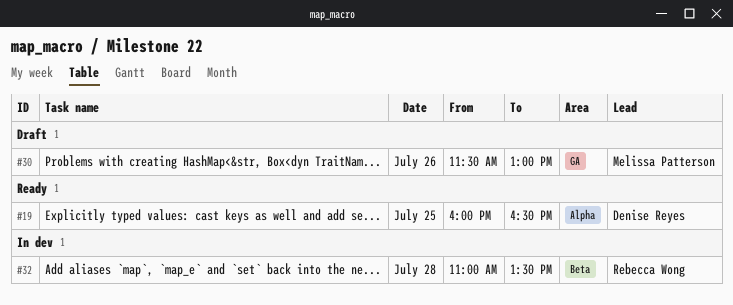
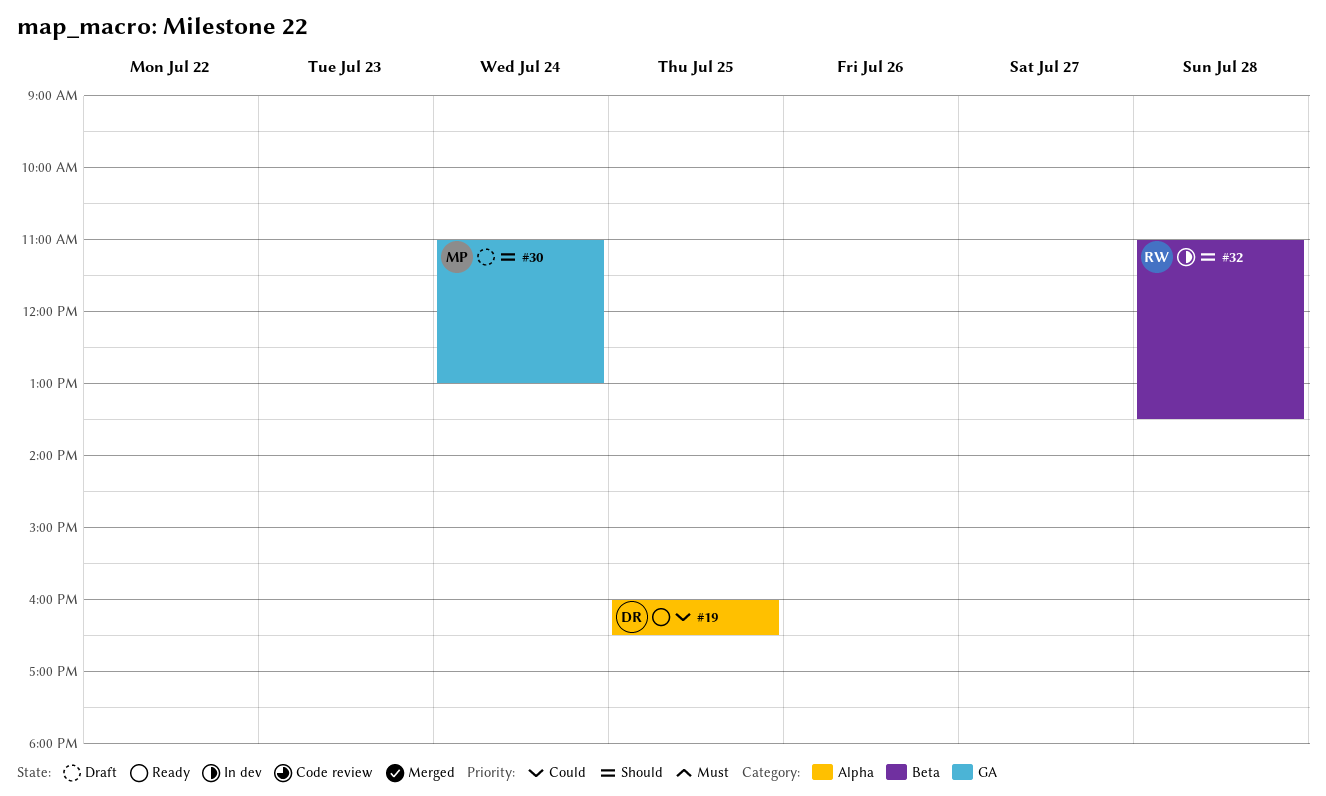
#30, day: Jul 26 -> Jul 24
#30, begins: 11:30 -> 11:00

